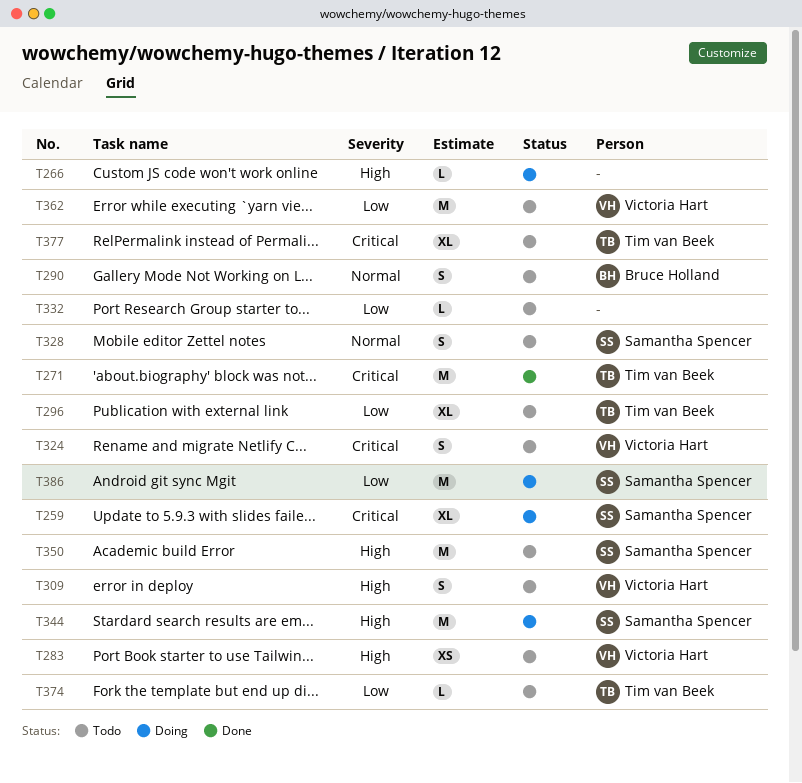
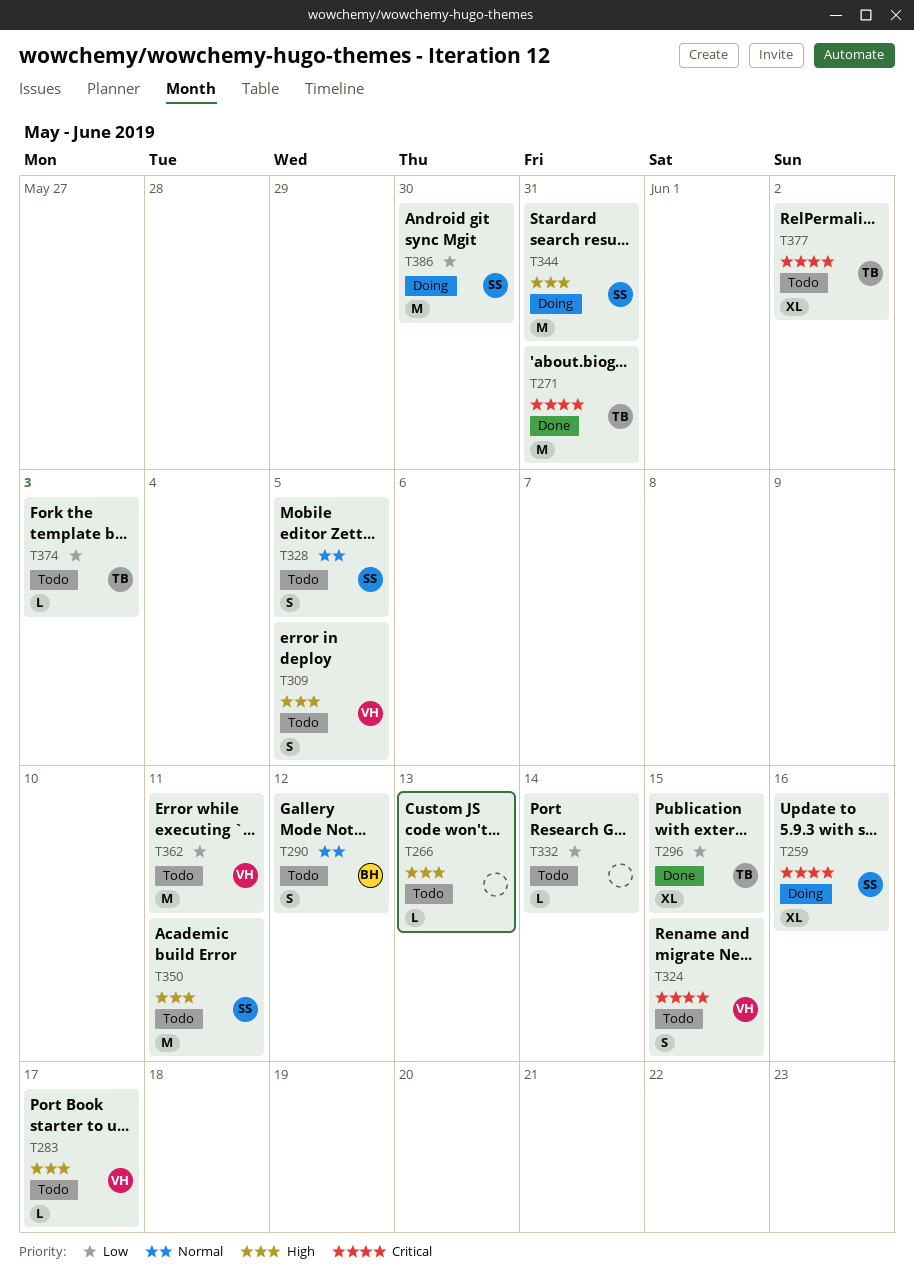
T266, status: Doing -> Todo
T283, estimate: XS -> L
T296, status: Todo -> Done

